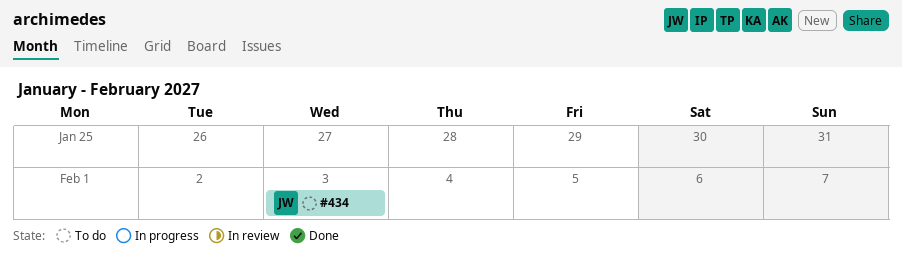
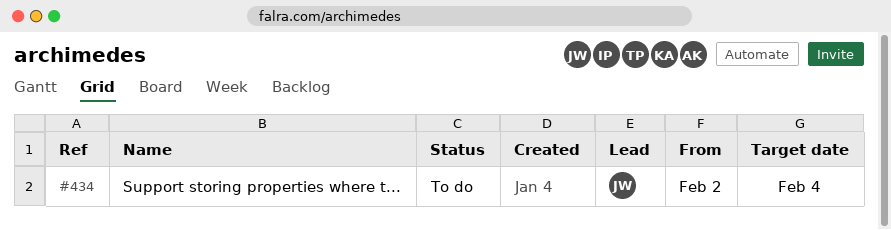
#434, start: Feb 3 -> Feb 2
#434, due: Feb 3 -> Feb 4

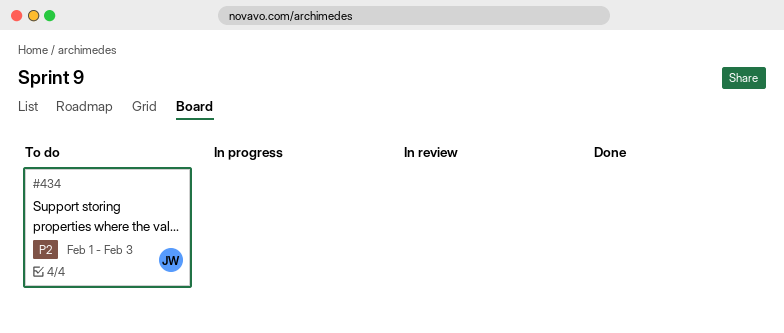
#434, start: Feb 2 -> Feb 1
#434, due: Feb 4 -> Feb 3

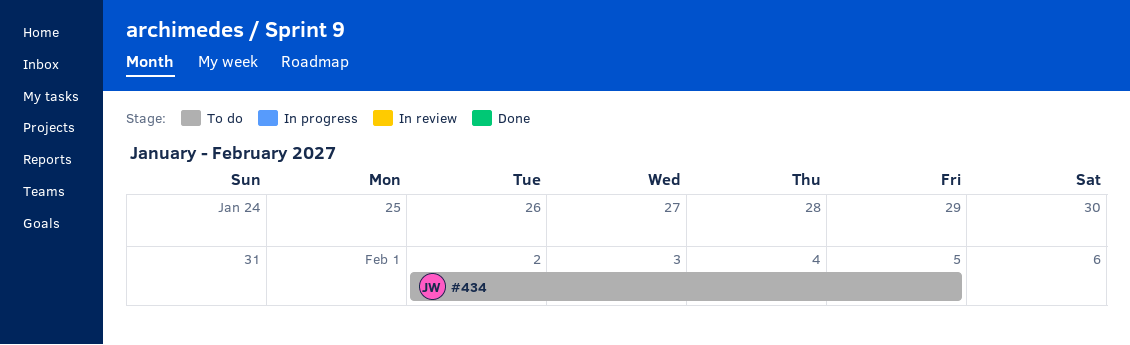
#434, start: Feb 1 -> Feb 2
#434, due: Feb 3 -> Feb 5

